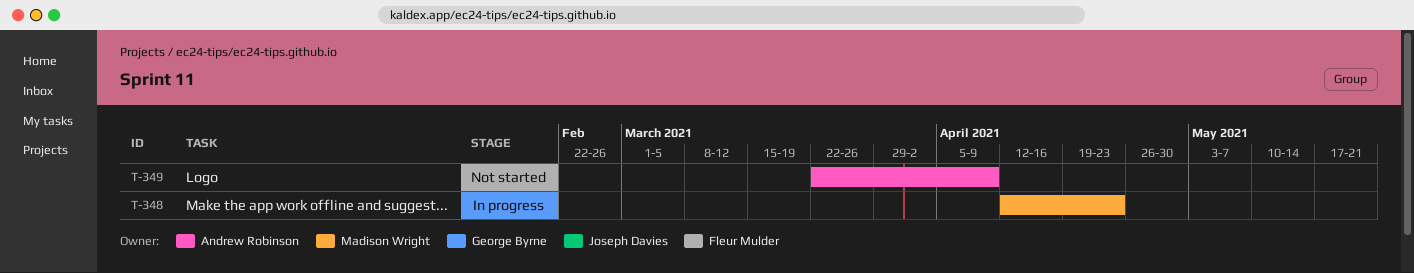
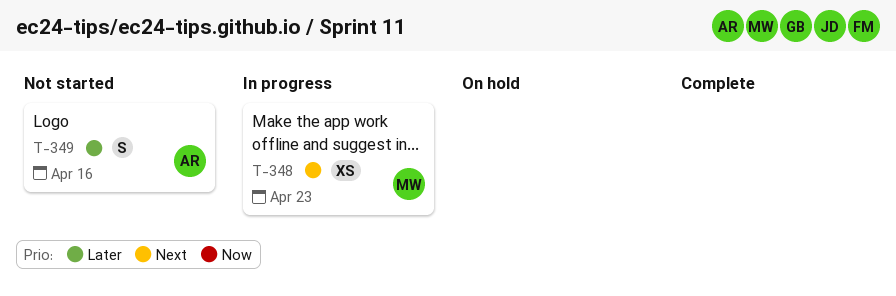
T-349, due: Apr 9 -> Apr 16

